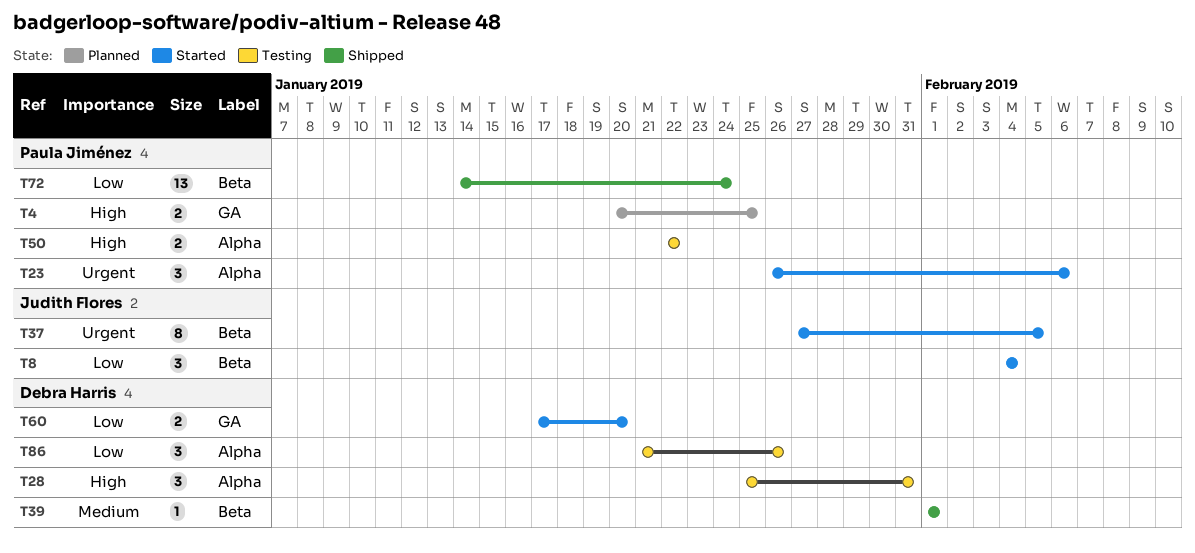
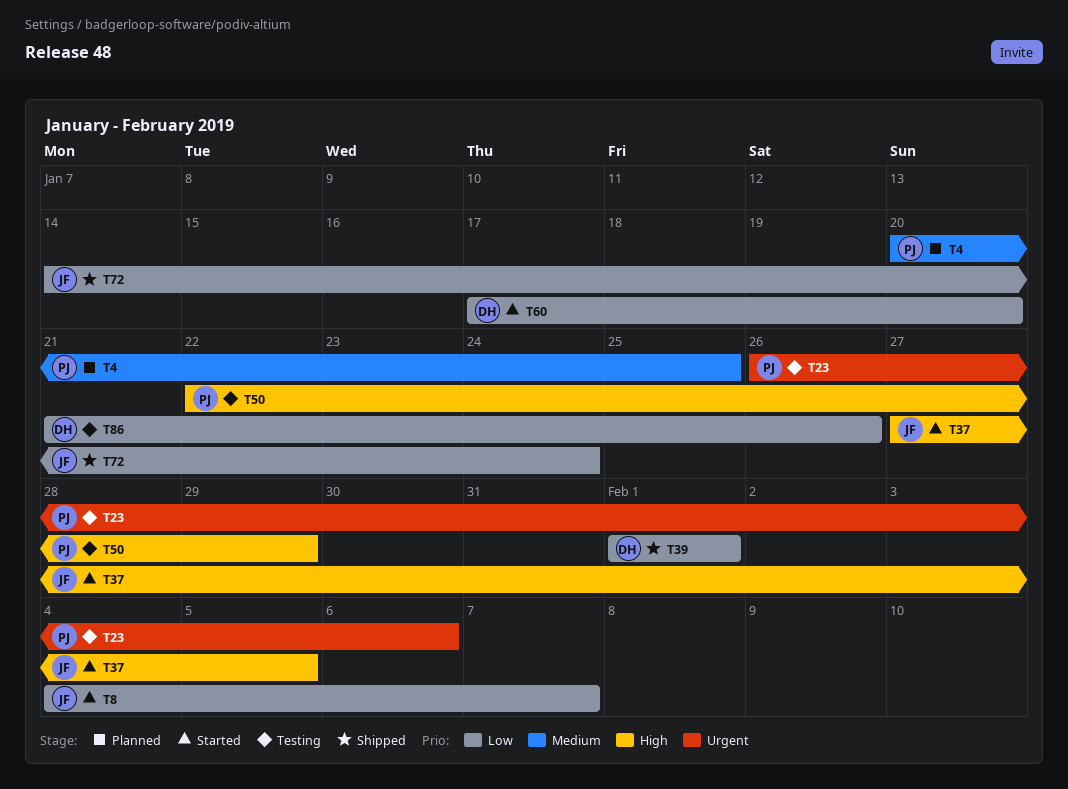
T4, priority: High -> Medium
T8, due: Feb 4 -> Feb 7
T23, status: Started -> Testing
T28: present -> none
T37, priority: Urgent -> High
T39, priority: Medium -> Low
T50, due: Jan 22 -> Jan 29
T72, owner: Paula Jiménez -> Judith Flores

